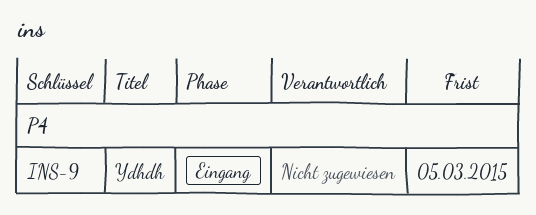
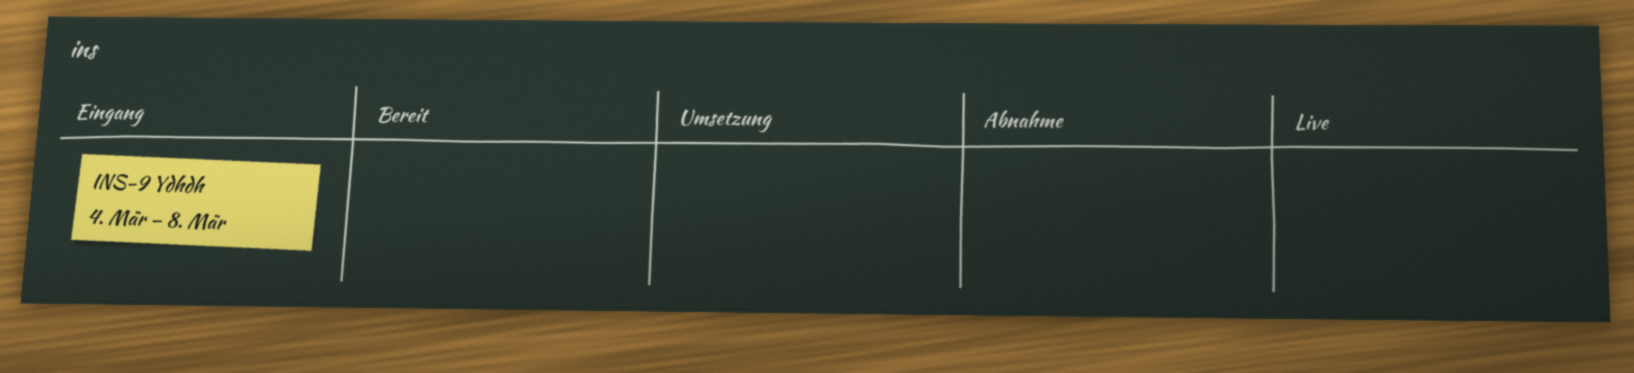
INS-9, due: Mar 5 -> Mar 8

